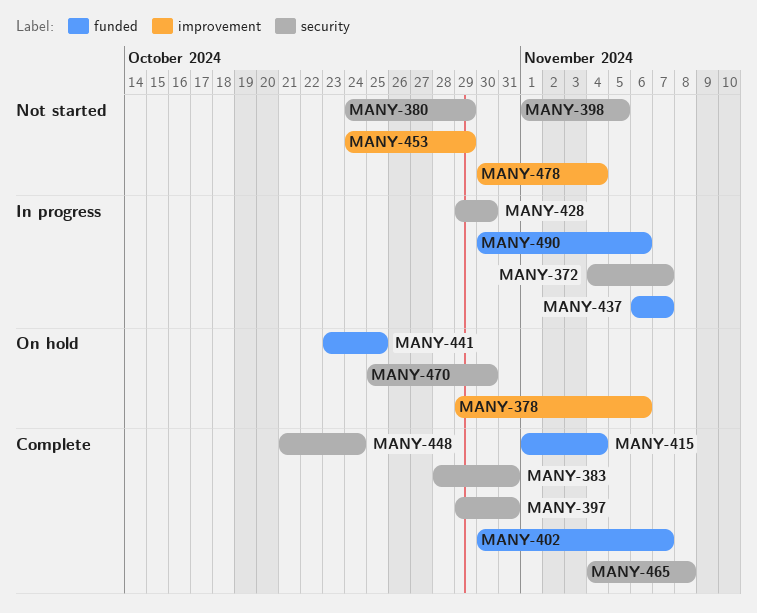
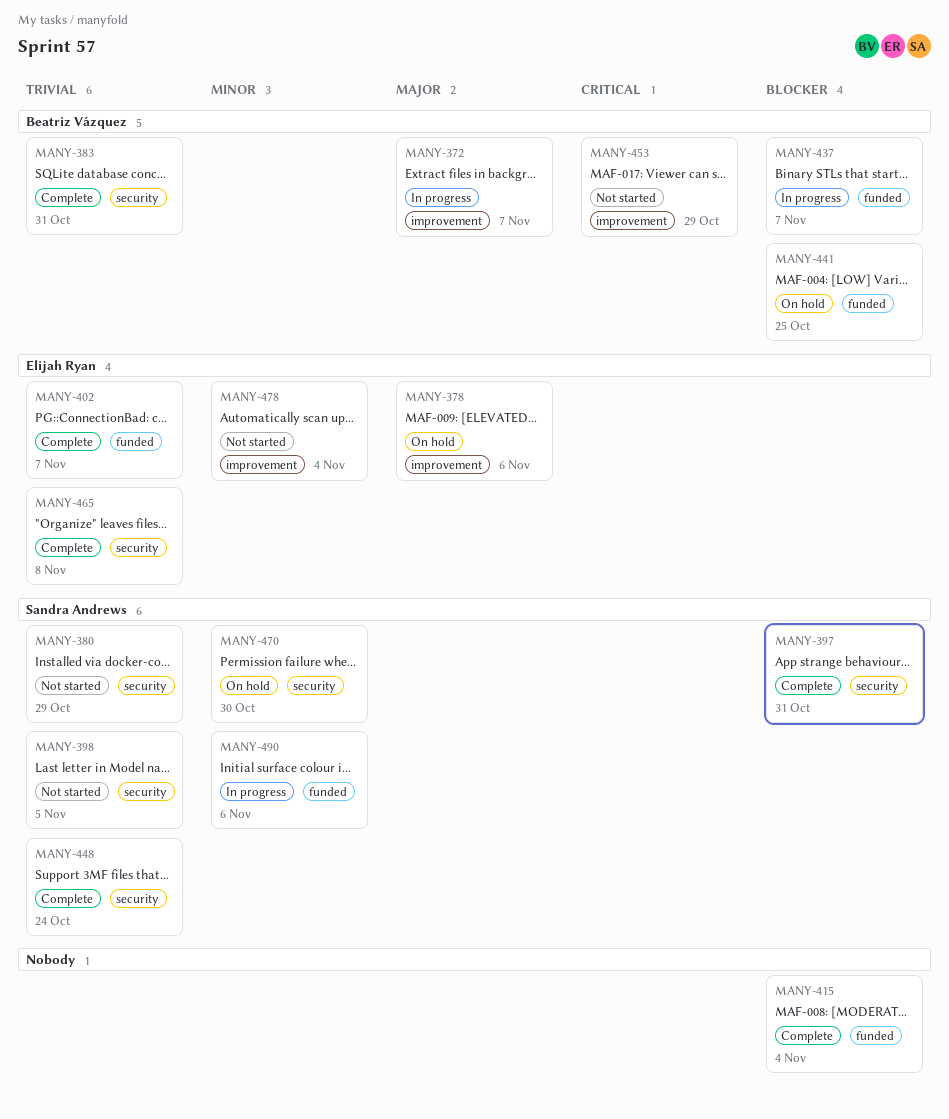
MANY-372, label: security -> improvement
MANY-428: present -> none

